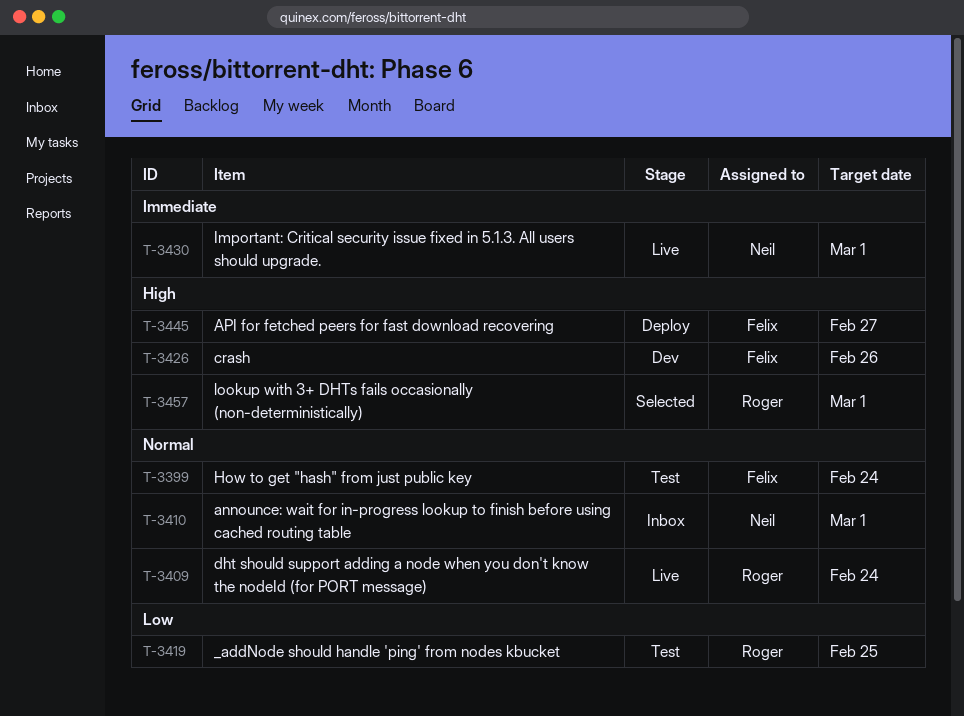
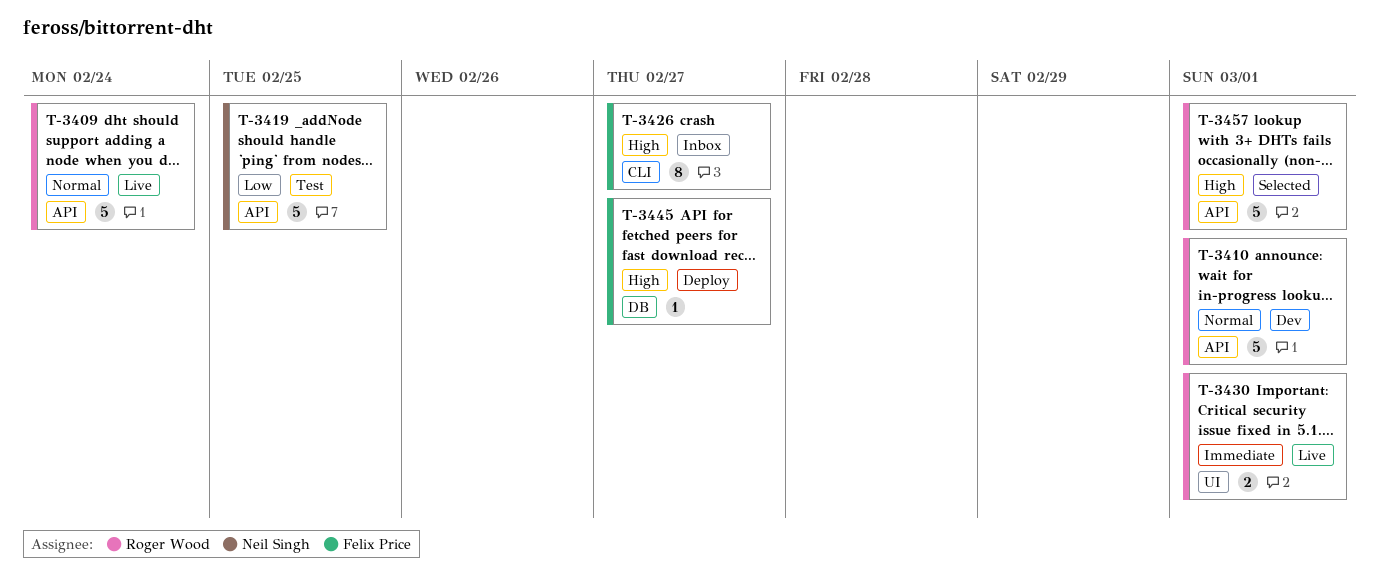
T-3399: present -> none
T-3410, status: Inbox -> Dev
T-3410, owner: Neil Singh -> Roger Wood
T-3419, owner: Roger Wood -> Neil Singh
T-3426, status: Dev -> Inbox
T-3426, due: Feb 26 -> Feb 27
T-3430, owner: Neil Singh -> Roger Wood

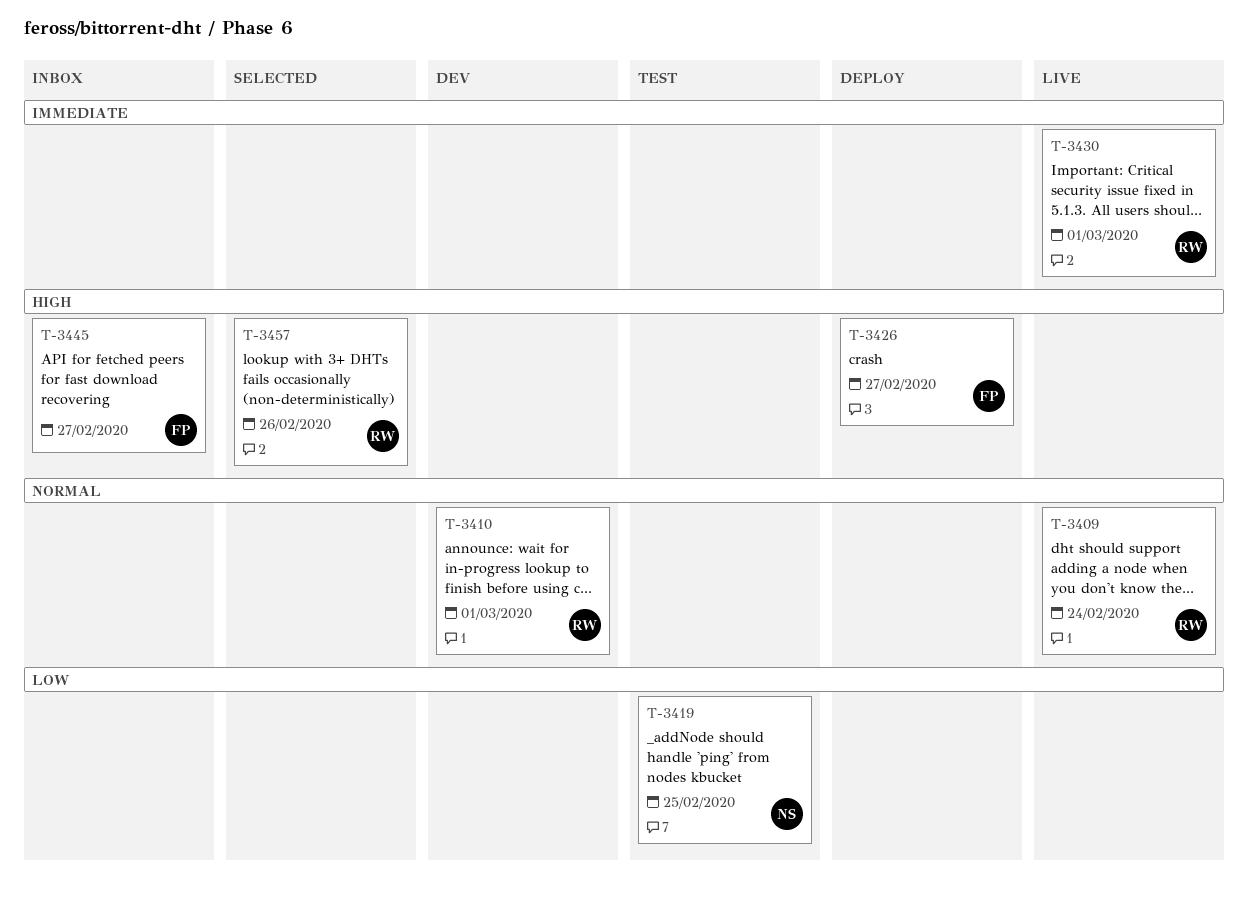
T-3426, status: Inbox -> Deploy
T-3445, status: Deploy -> Inbox
T-3457, due: Mar 1 -> Feb 26

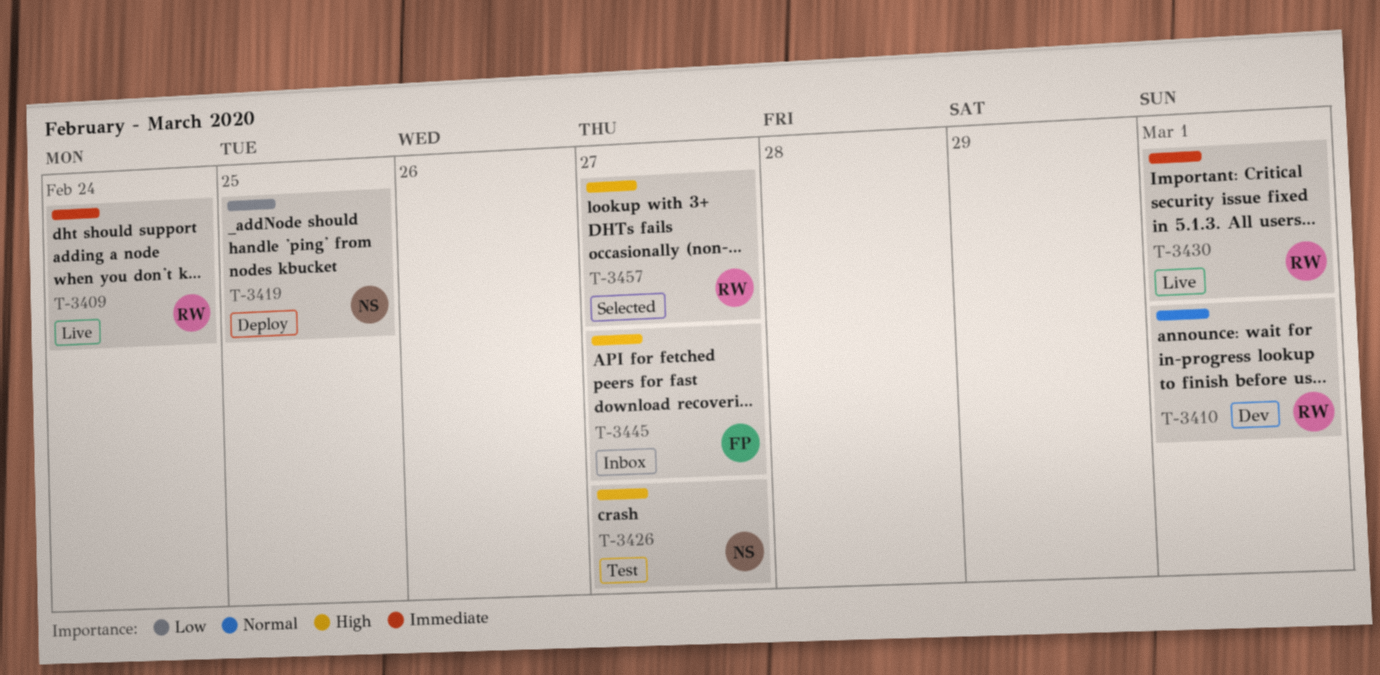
T-3409, priority: Normal -> Immediate
T-3419, status: Test -> Deploy
T-3426, status: Deploy -> Test
T-3426, owner: FP -> NS
T-3457, due: Feb 26 -> Feb 27

